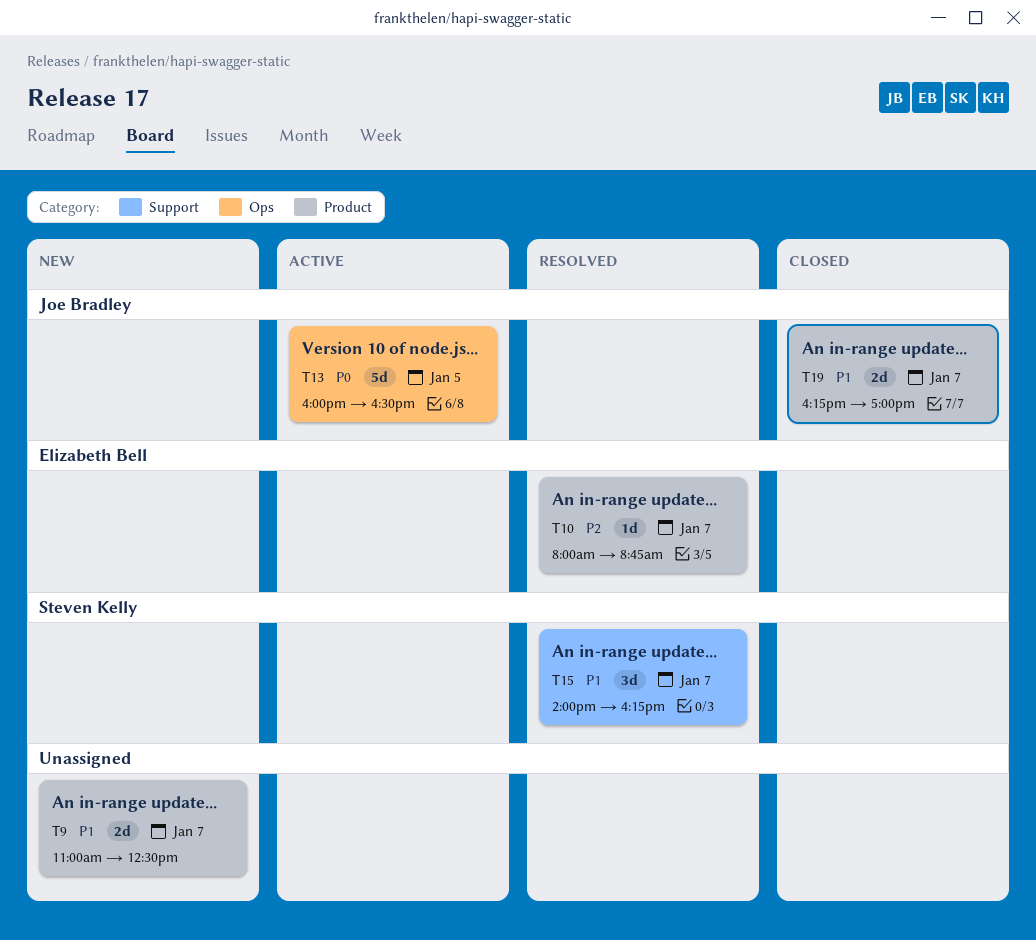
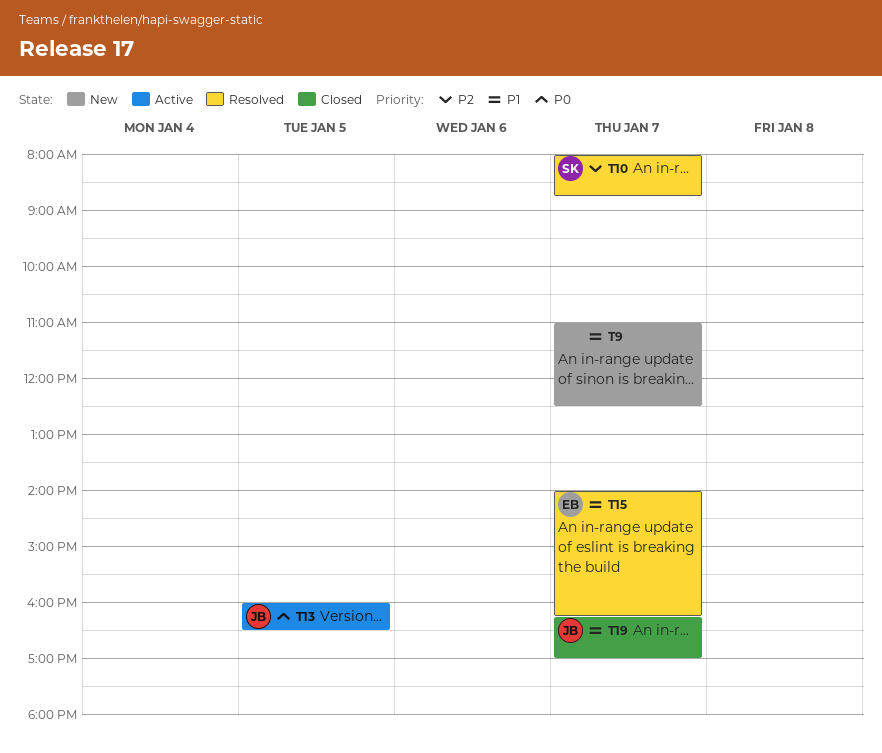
T10, owner: Elizabeth Bell -> Steven Kelly
T15, owner: Steven Kelly -> Elizabeth Bell

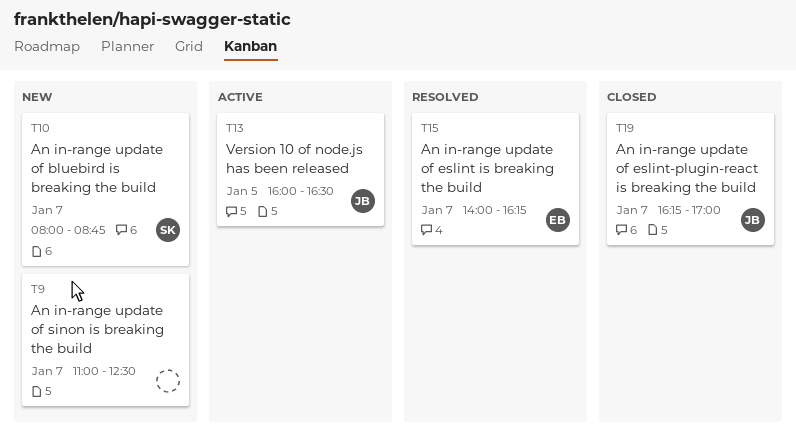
T10, status: Resolved -> New

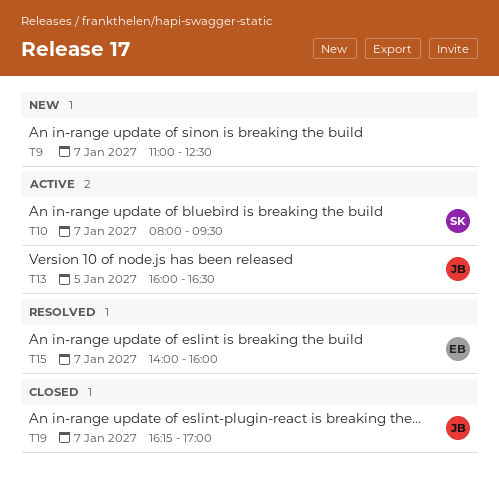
T10, status: New -> Active
T10, ends: 08:45 -> 09:30
T15, ends: 16:15 -> 16:00

